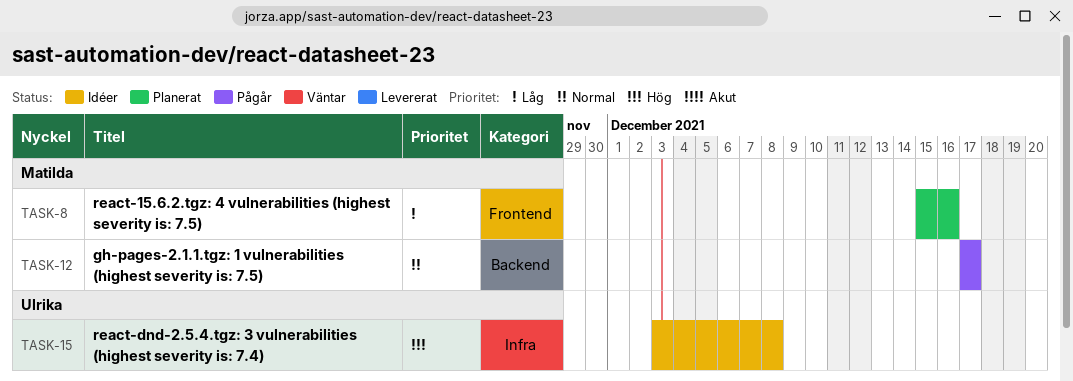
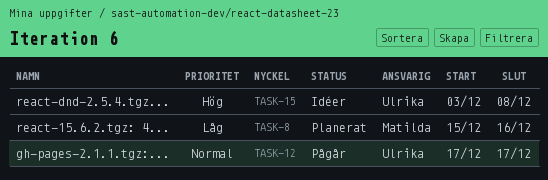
TASK-12, owner: Matilda -> Ulrika

